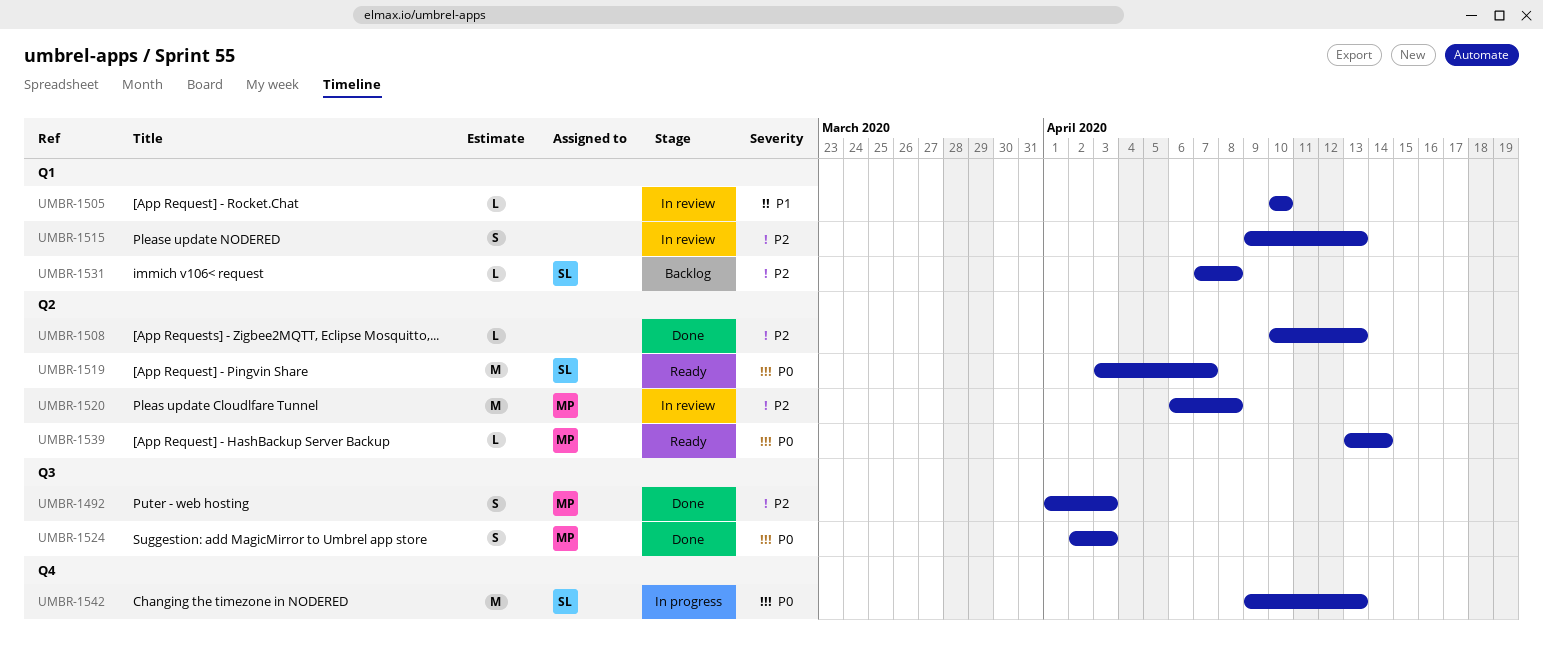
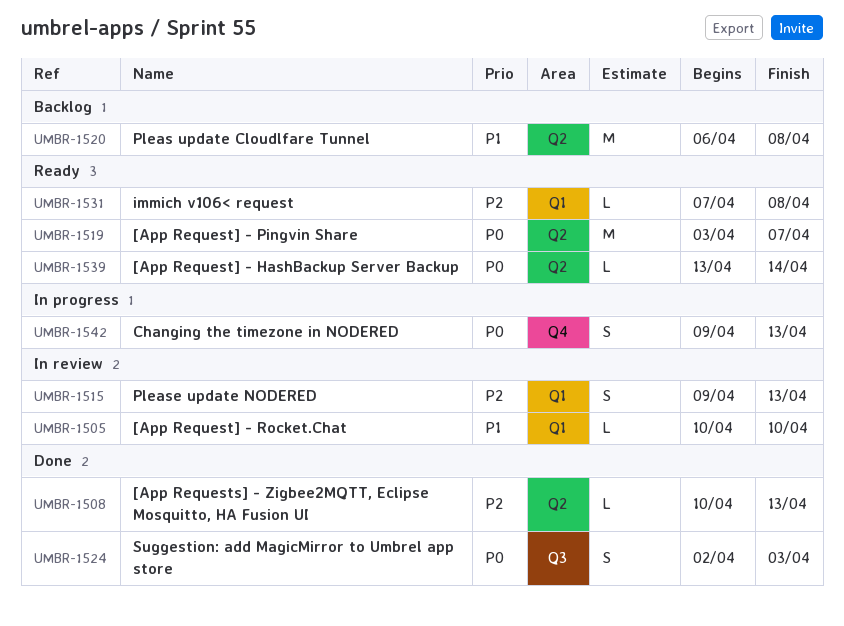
UMBR-1492: present -> none
UMBR-1520, status: In review -> Backlog
UMBR-1520, priority: P2 -> P1
UMBR-1531, status: Backlog -> Ready
UMBR-1542, estimate: M -> S

